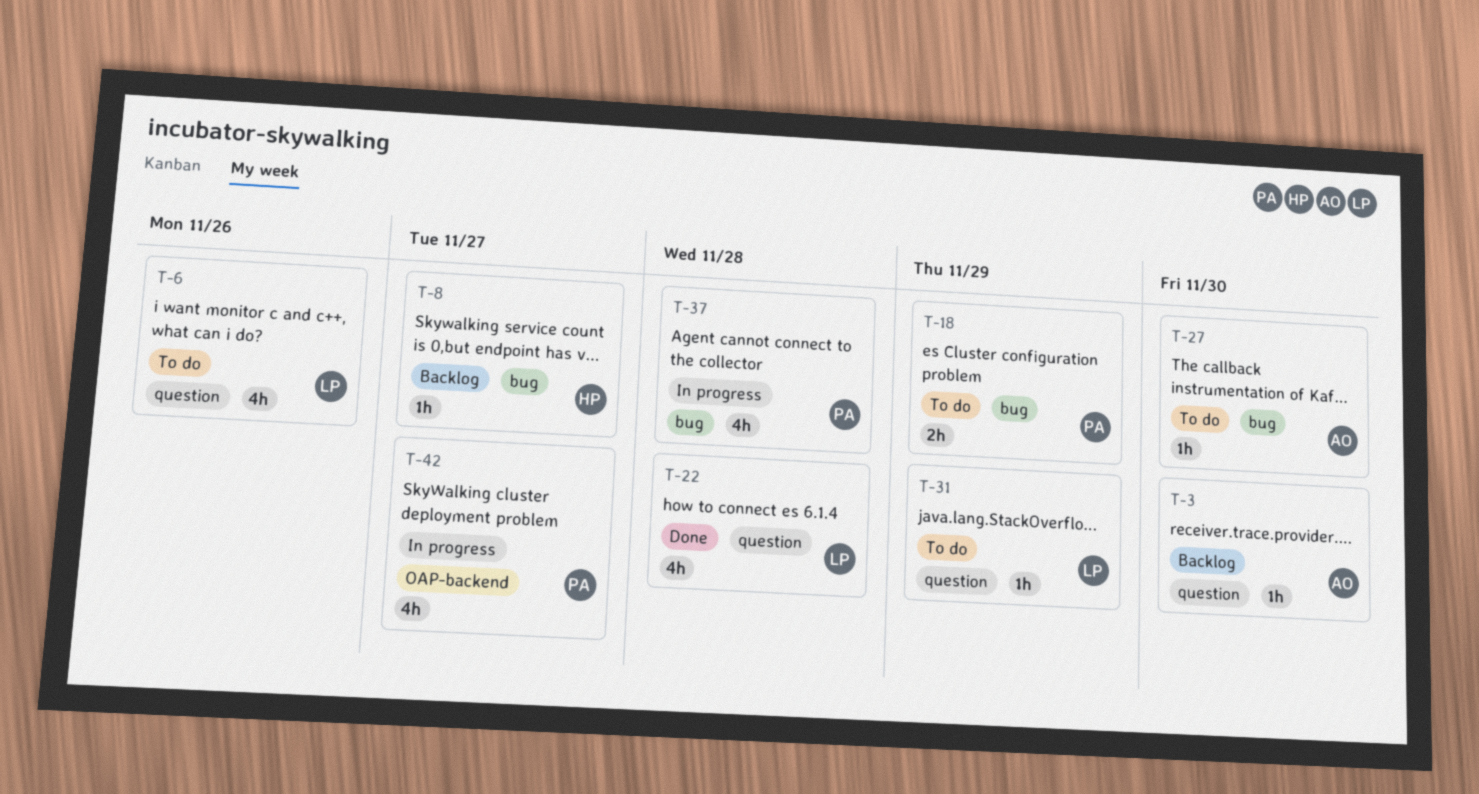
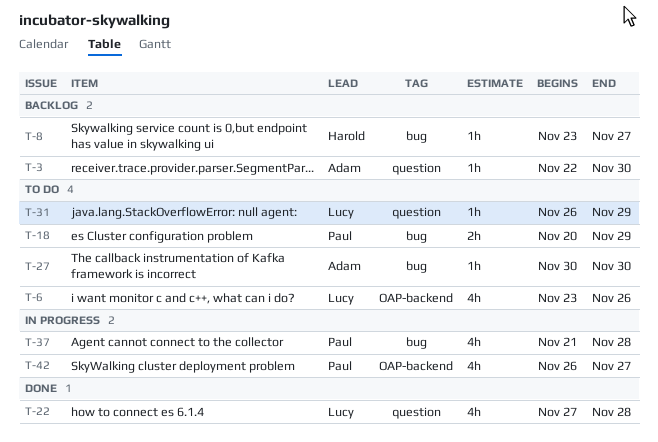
T-6, label: question -> OAP-backend

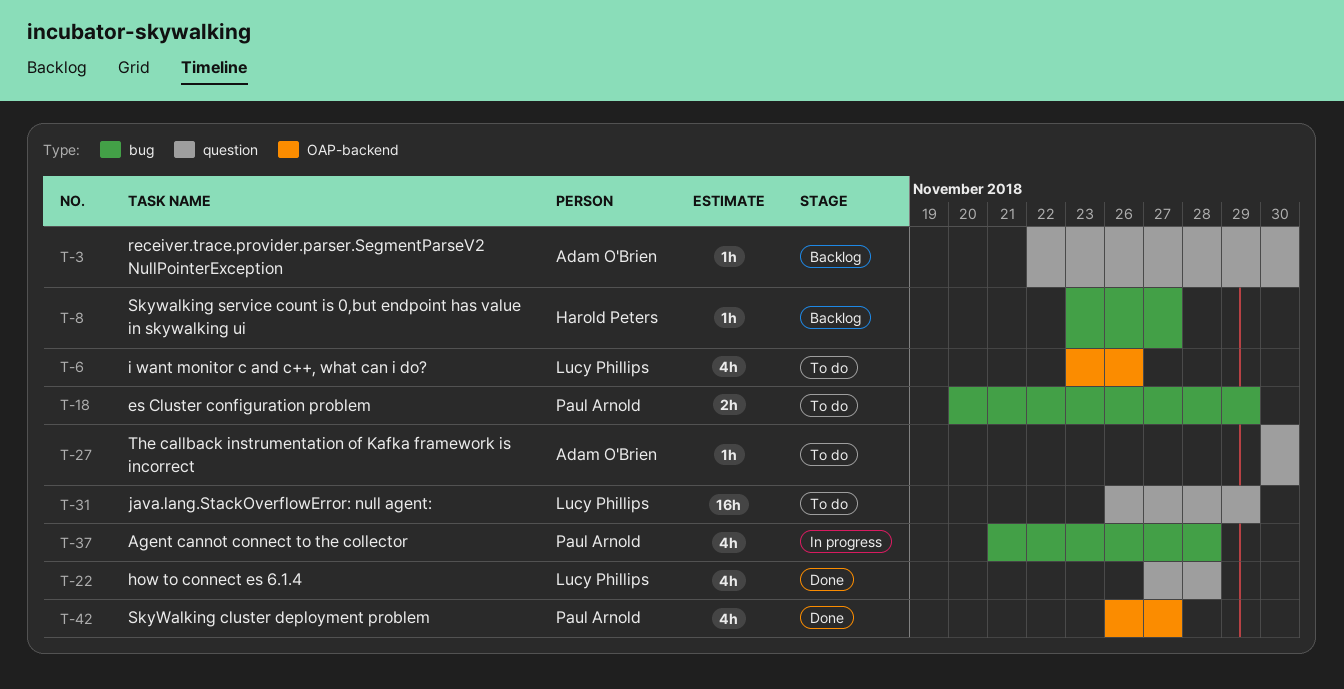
T-27, label: bug -> question
T-31, estimate: 1h -> 16h
T-42, status: In progress -> Done

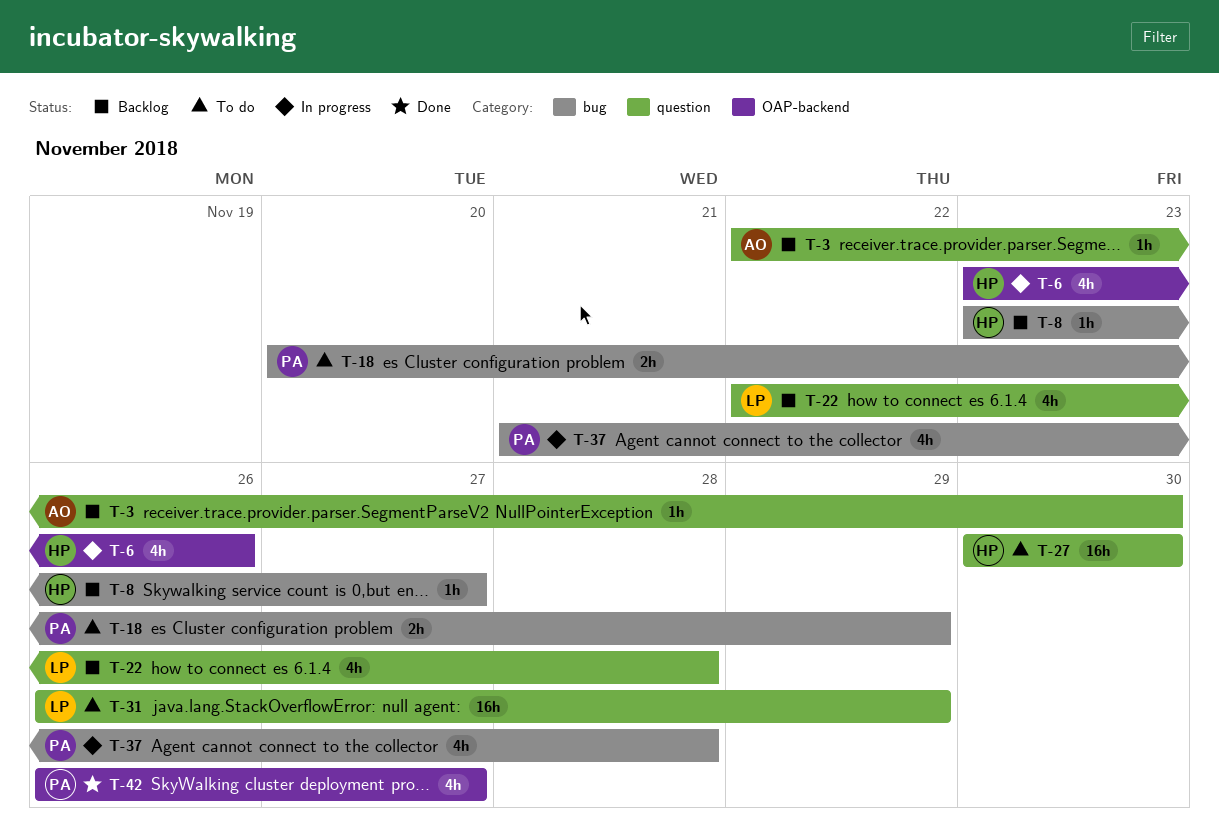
T-6, status: To do -> In progress
T-6, owner: Lucy Phillips -> Harold Peters
T-22, status: Done -> Backlog
T-22, start: Nov 27 -> Nov 22
T-27, owner: Adam O'Brien -> Harold Peters
T-27, estimate: 1h -> 16h

